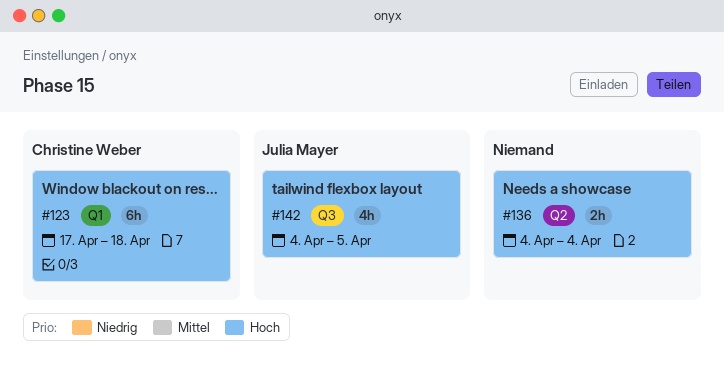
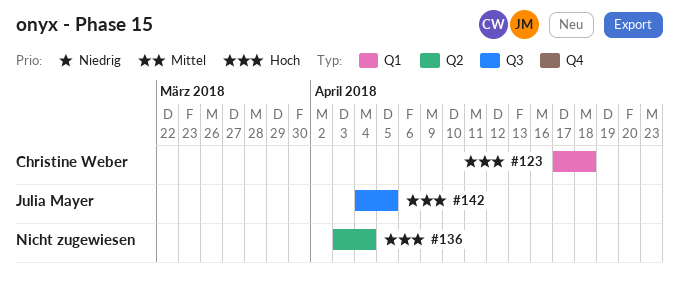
#136, start: Apr 4 -> Apr 3

